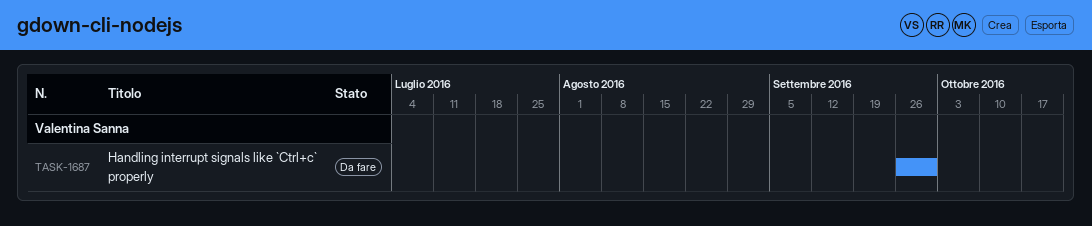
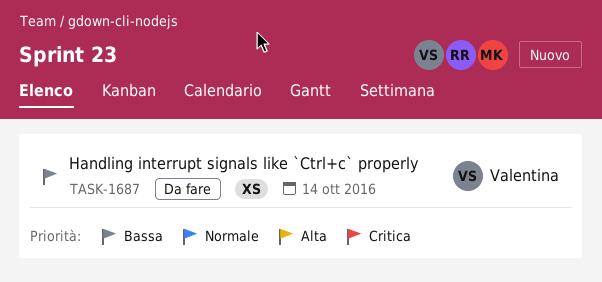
TASK-1687, due: Sep 30 -> Oct 14

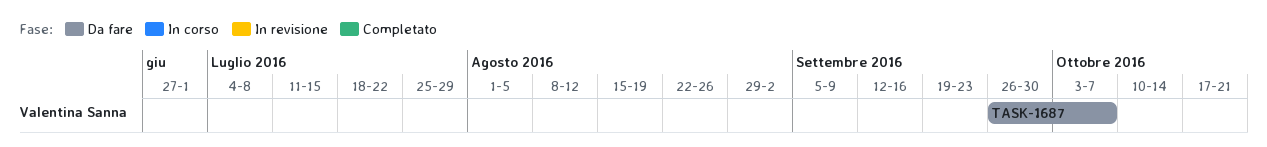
TASK-1687, due: Oct 14 -> Oct 7

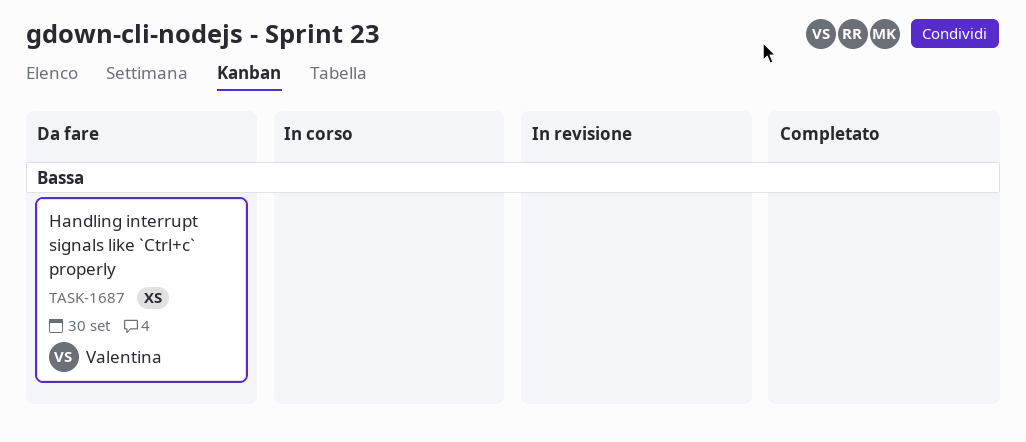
TASK-1687, due: Oct 7 -> Sep 30

